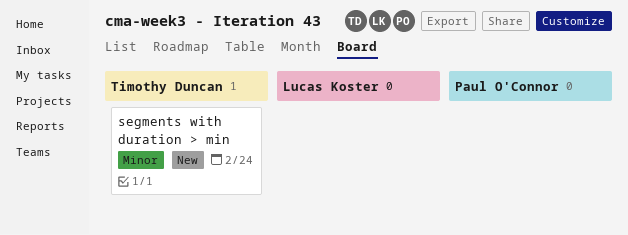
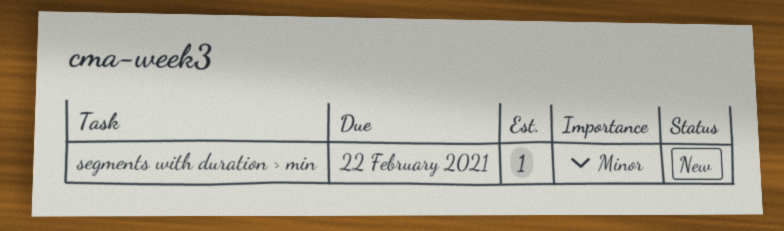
segments with duration > min, due: Feb 24 -> Feb 22

